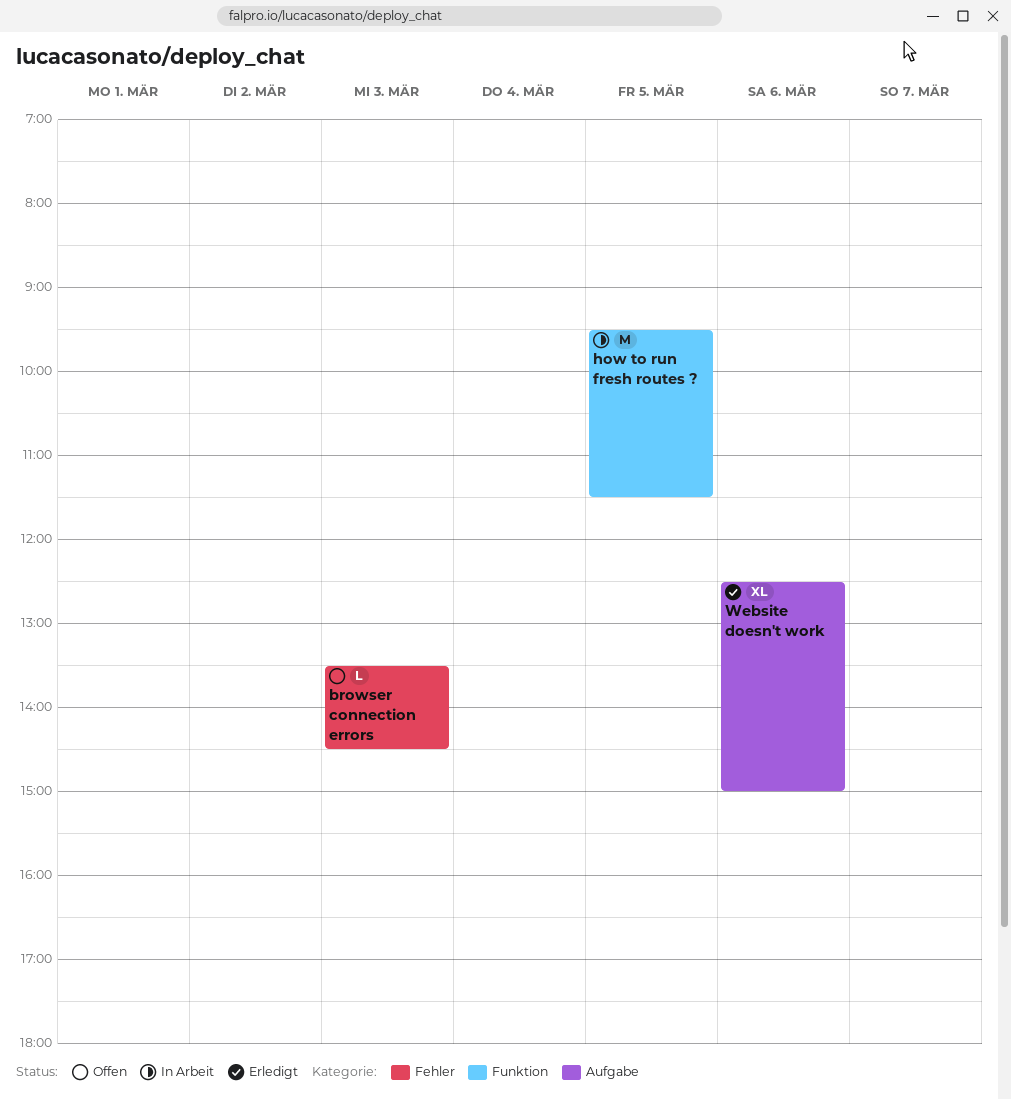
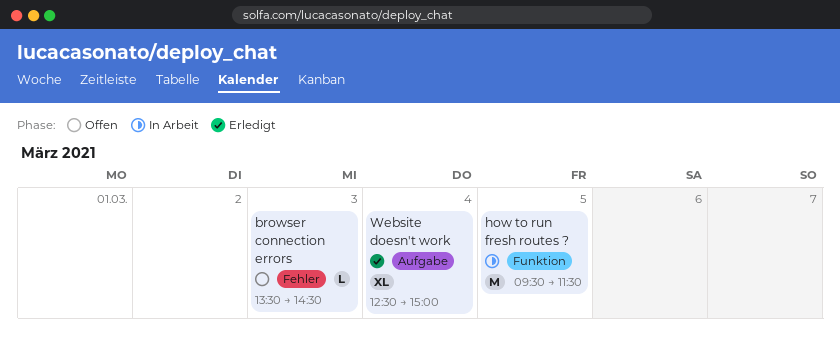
Website doesn't work, day: Mar 6 -> Mar 4

